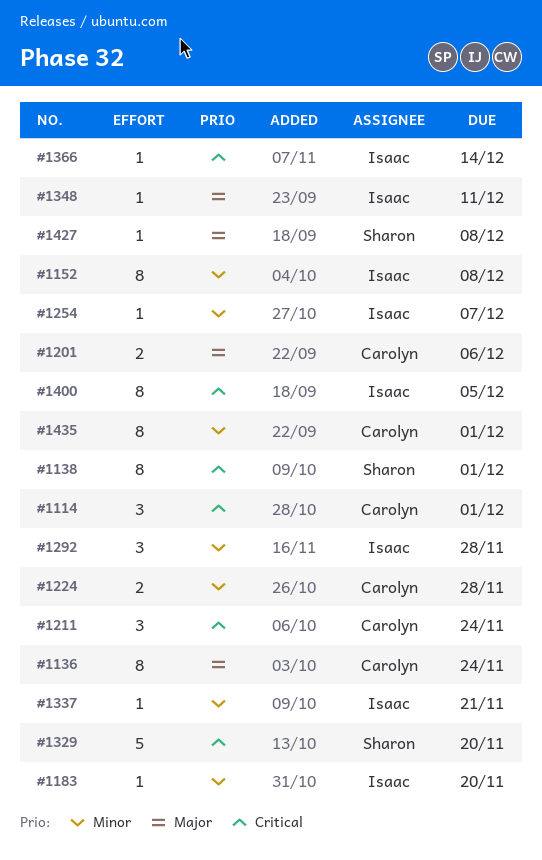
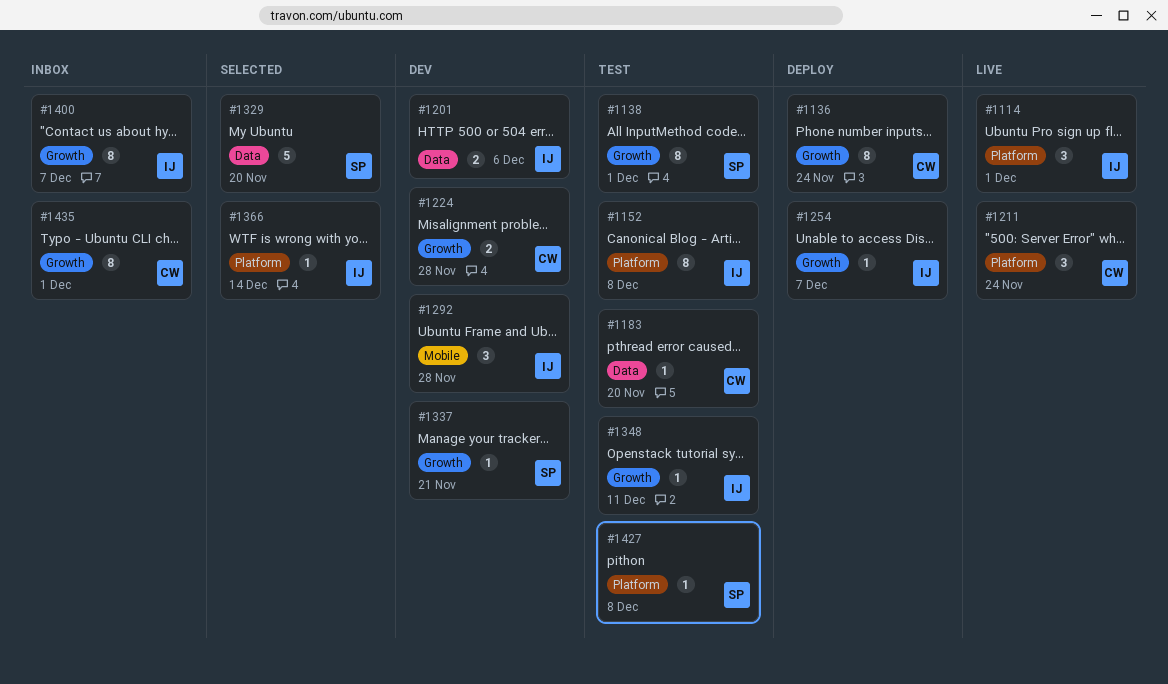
#1114, owner: Carolyn -> Isaac
#1183, owner: Isaac -> Carolyn
#1201, owner: Carolyn -> Isaac
#1337, owner: Isaac -> Sharon
#1400, due: Dec 5 -> Dec 7

